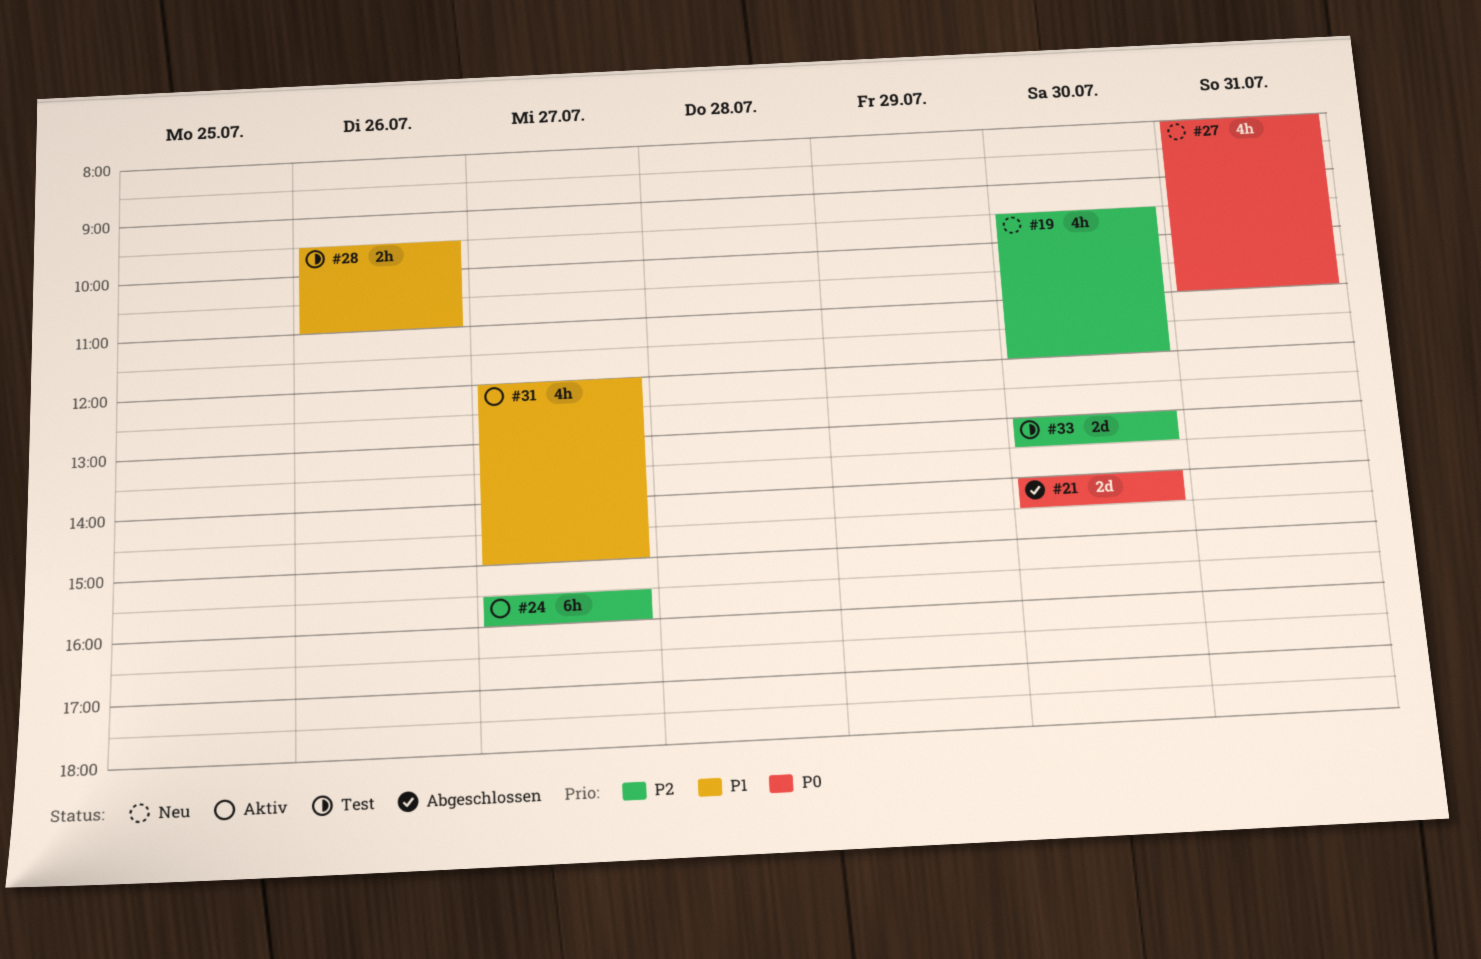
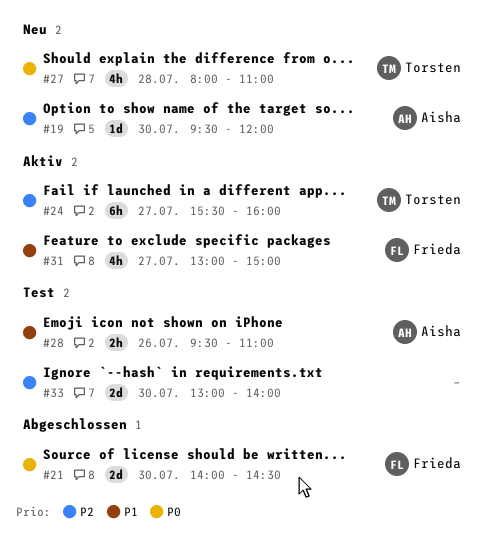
#19, estimate: 4h -> 1d
#27, day: Jul 31 -> Jul 28
#31, begins: 12:00 -> 13:00
#33, ends: 13:30 -> 14:00

